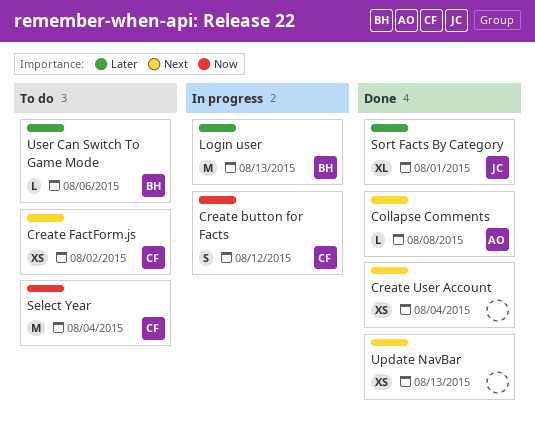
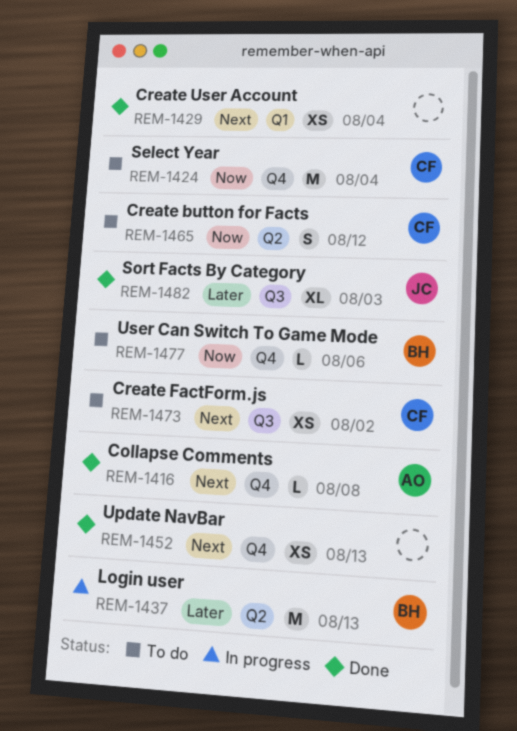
Create button for Facts, status: In progress -> To do
Sort Facts By Category, due: Aug 1 -> Aug 3
User Can Switch To Game Mode, priority: Later -> Now

